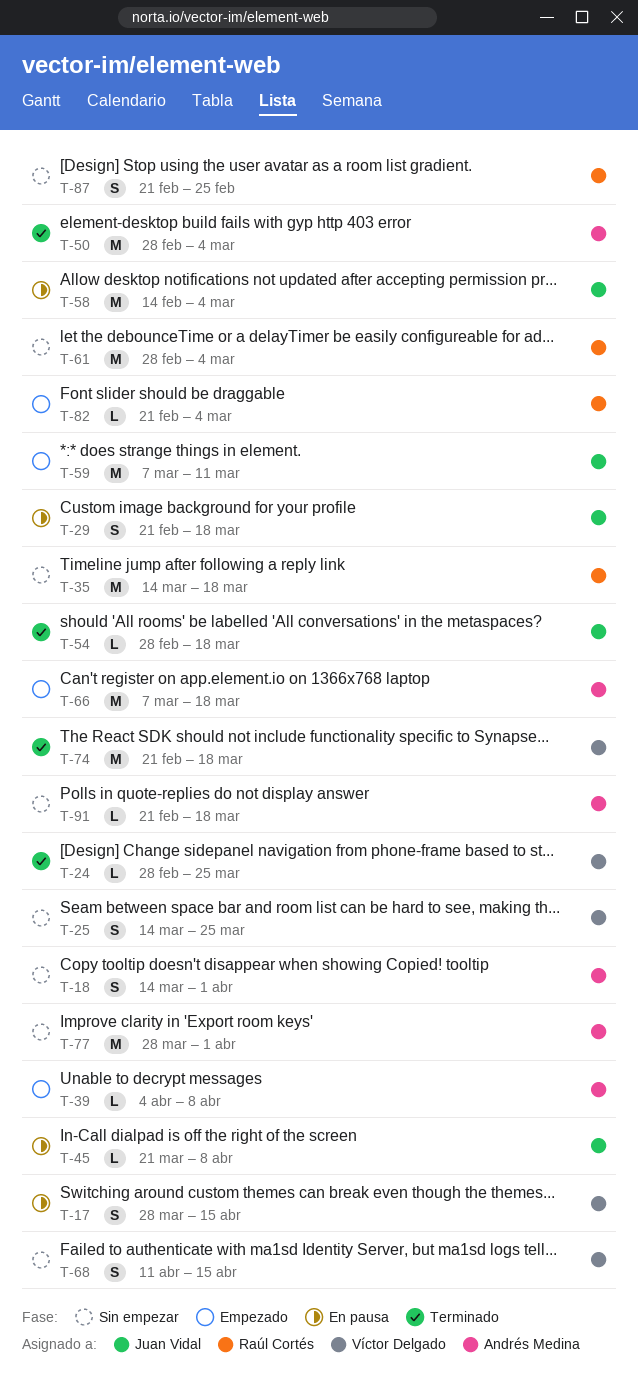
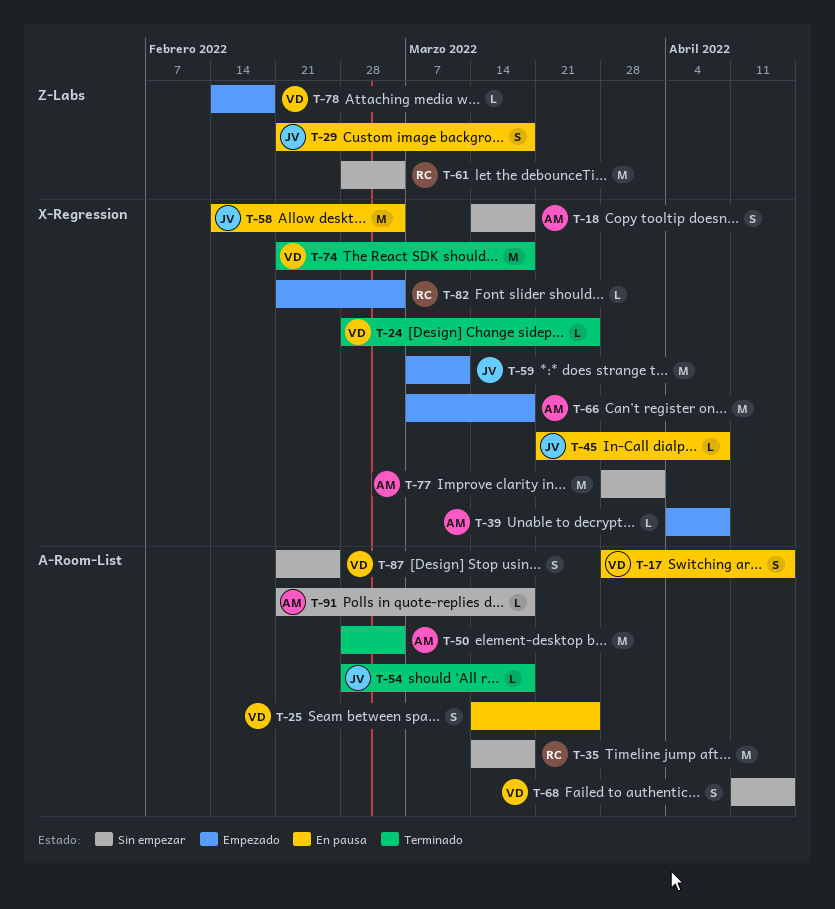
T-18, due: Apr 1 -> Mar 18
T-25, status: Sin empezar -> En pausa
T-78: none -> present
T-87, owner: Raúl Cortés -> Víctor Delgado

